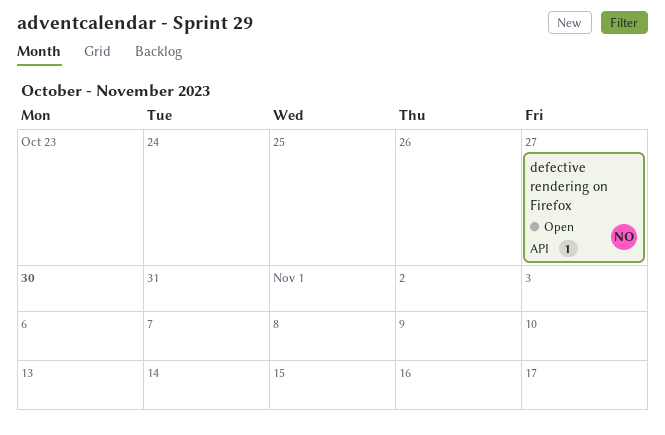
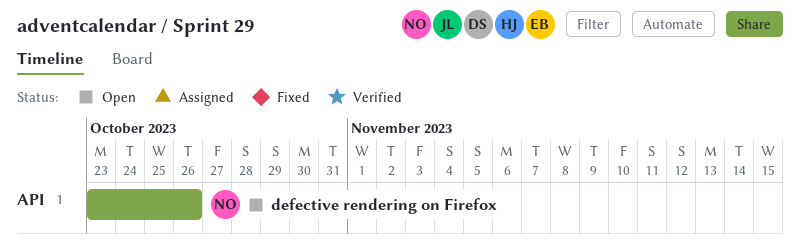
defective rendering on Firefox, due: Oct 27 -> Oct 26

